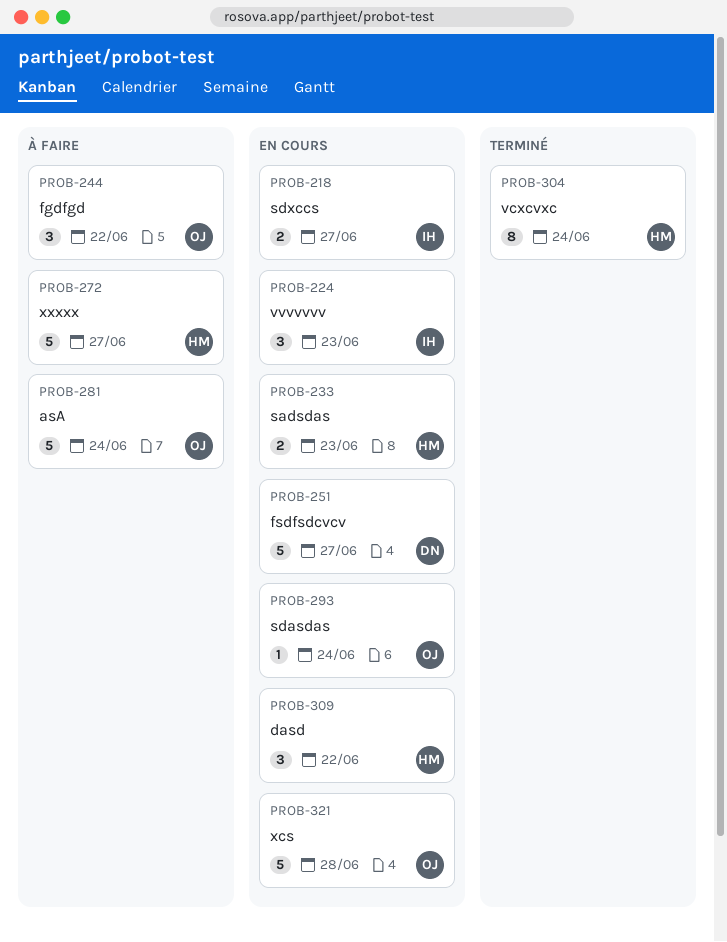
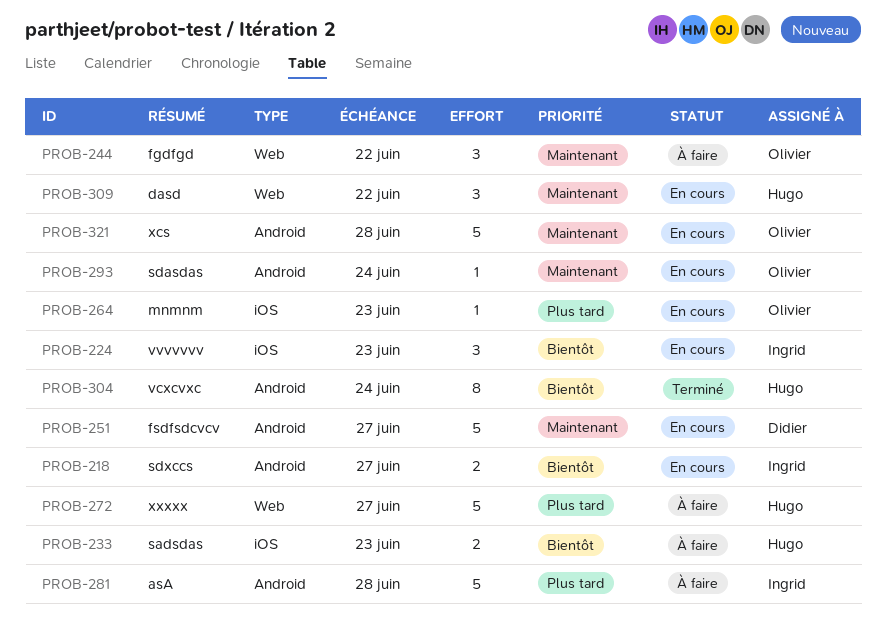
PROB-233, status: En cours -> À faire
PROB-264: none -> present
PROB-281, owner: Olivier -> Ingrid
PROB-281, due: Jun 24 -> Jun 28

